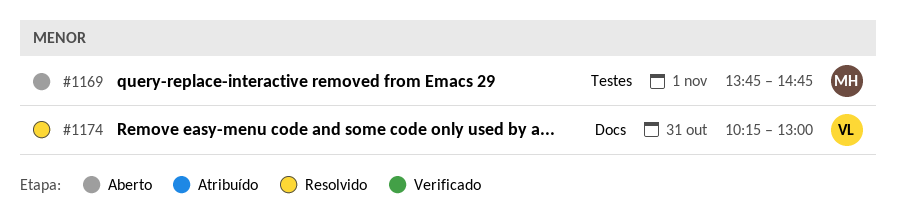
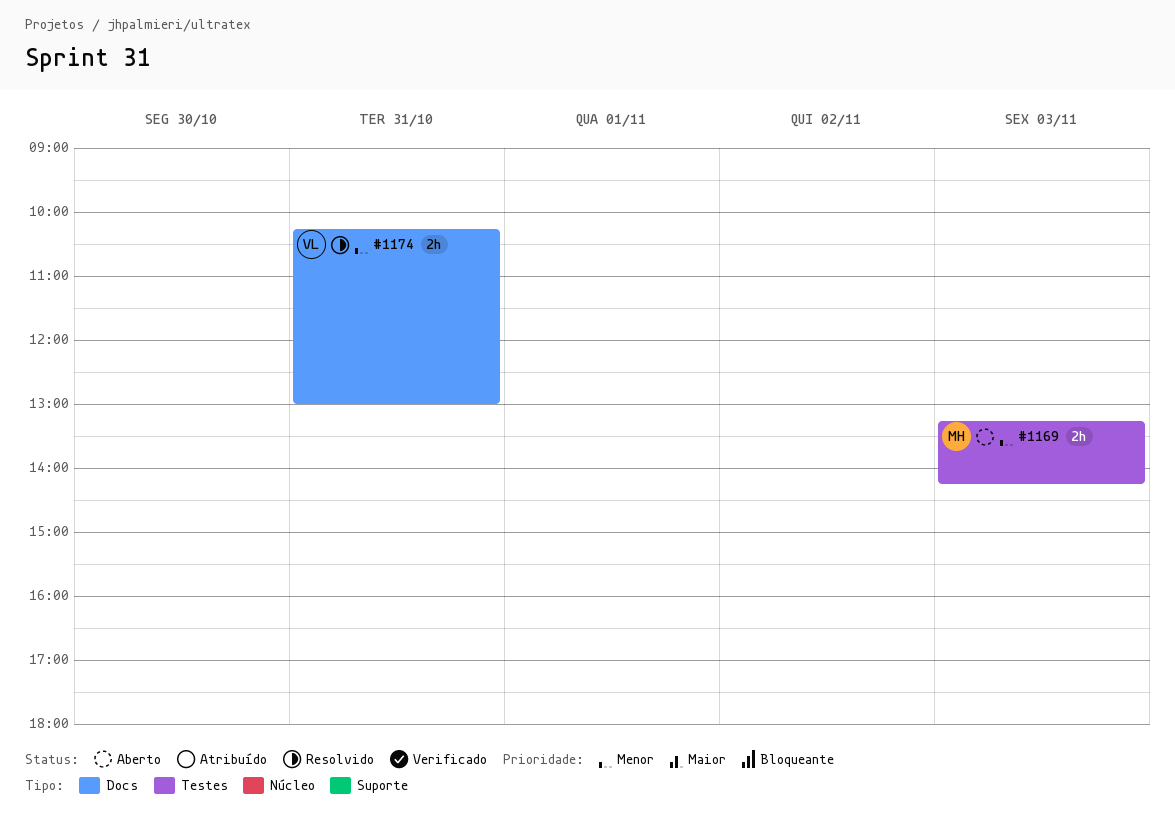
#1169, day: Nov 1 -> Nov 3
#1169, begins: 13:45 -> 13:15
#1169, ends: 14:45 -> 14:15

